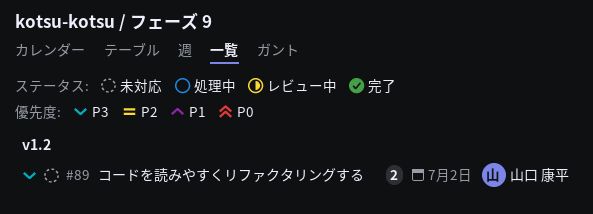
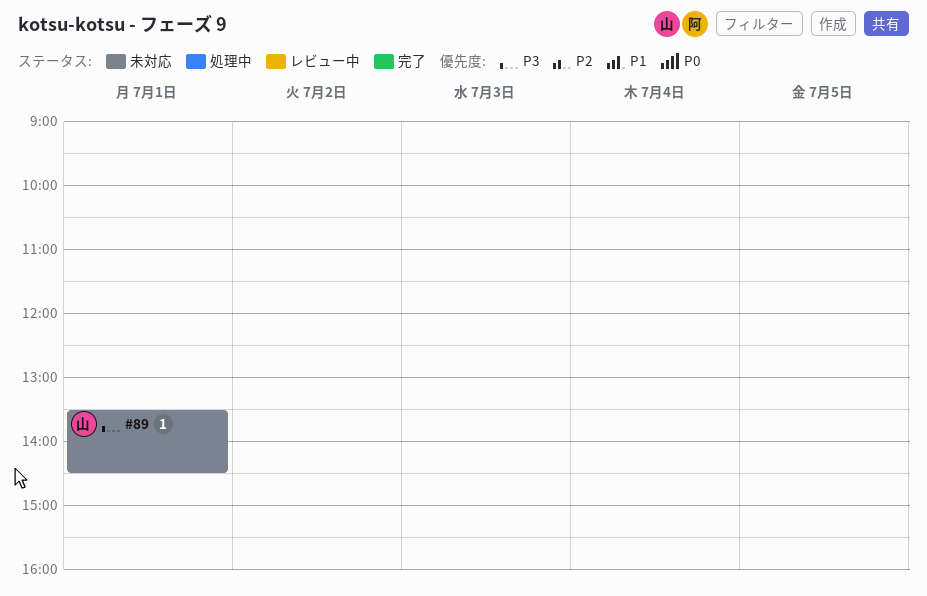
#89, estimate: 2 -> 1
#89, day: Jul 2 -> Jul 1

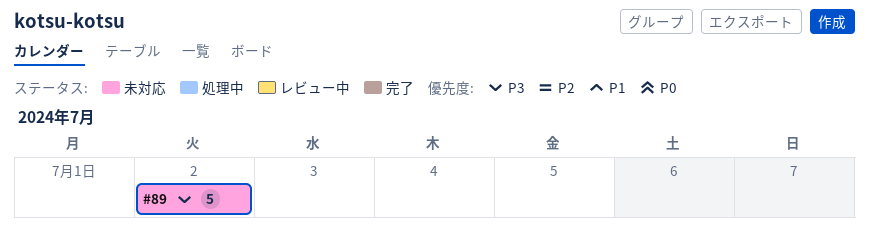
#89, estimate: 1 -> 5
#89, day: Jul 1 -> Jul 2

